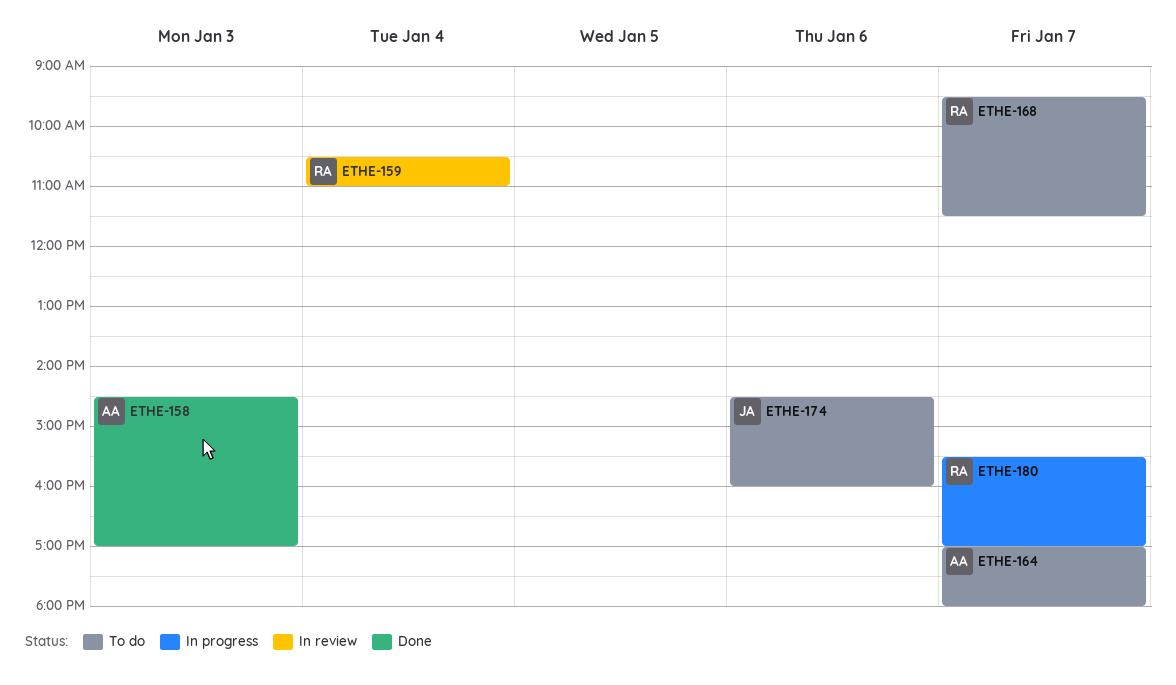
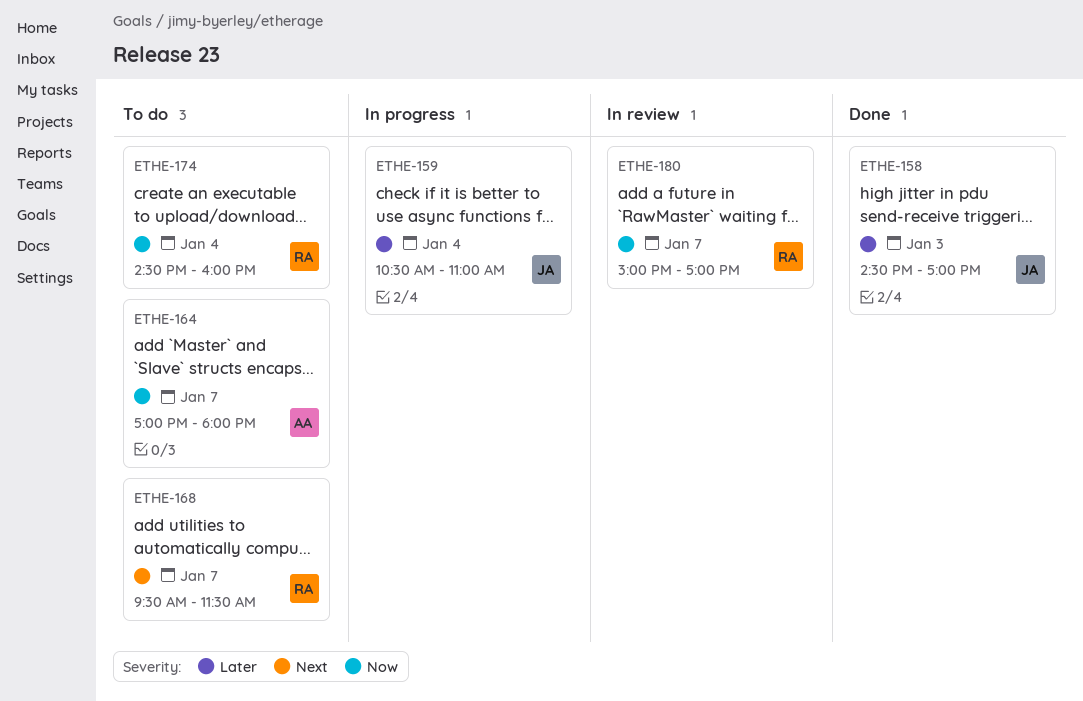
ETHE-158, owner: AA -> JA
ETHE-159, status: In review -> In progress
ETHE-159, owner: RA -> JA
ETHE-174, owner: JA -> RA
ETHE-174, day: Jan 6 -> Jan 4
ETHE-180, status: In progress -> In review
ETHE-180, begins: 15:30 -> 15:00

